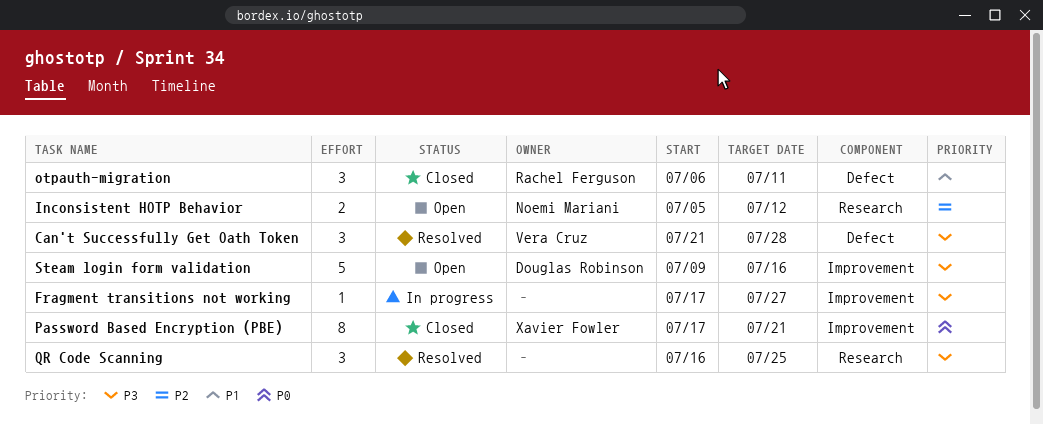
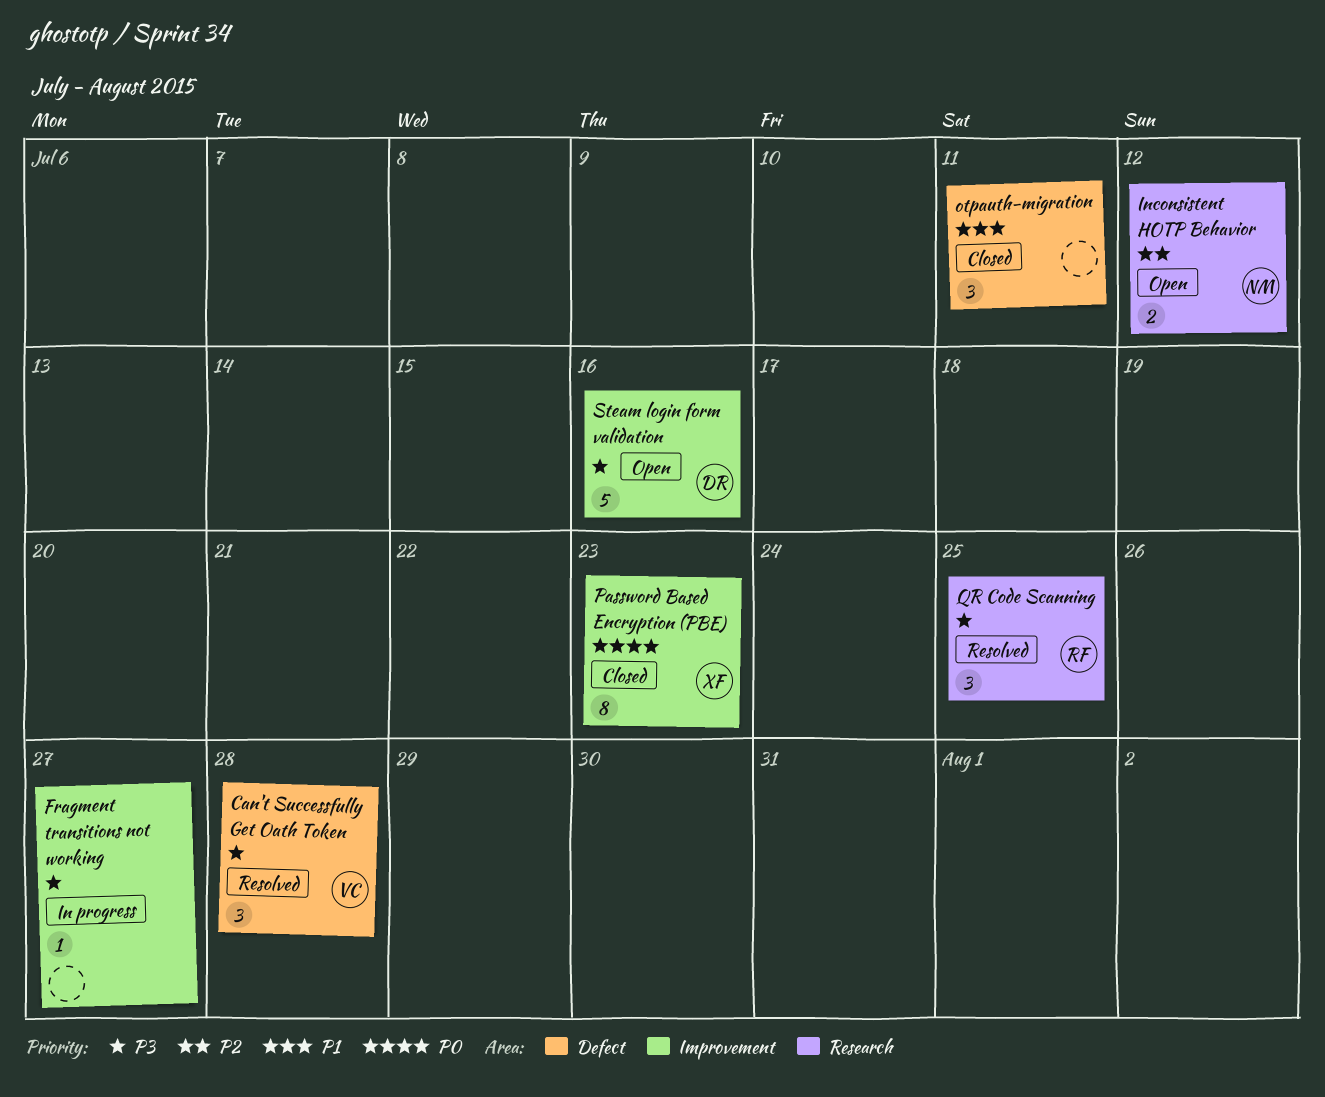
otpauth-migration, owner: Rachel Ferguson -> none
Password Based Encryption (PBE), due: Jul 21 -> Jul 23
QR Code Scanning, owner: none -> Rachel Ferguson

